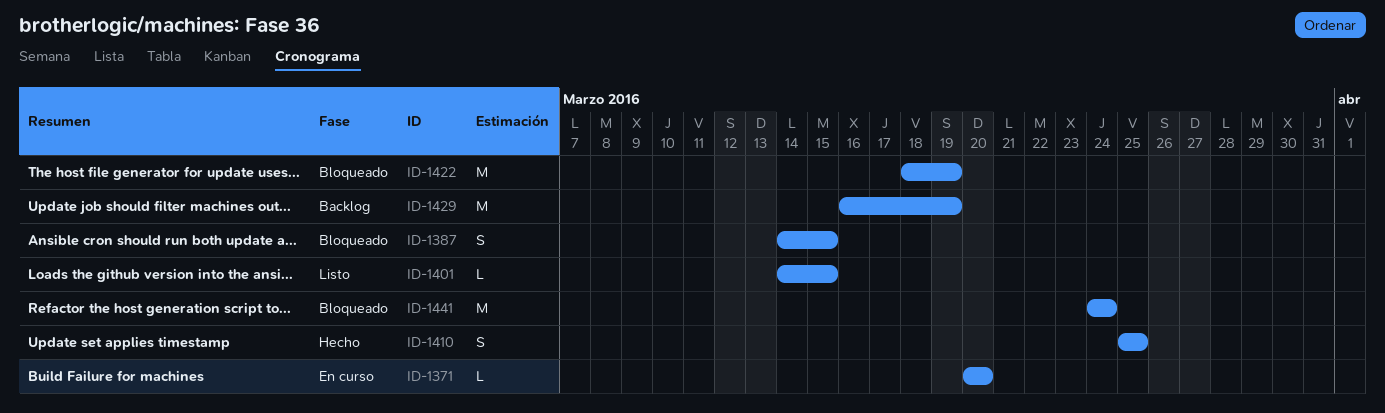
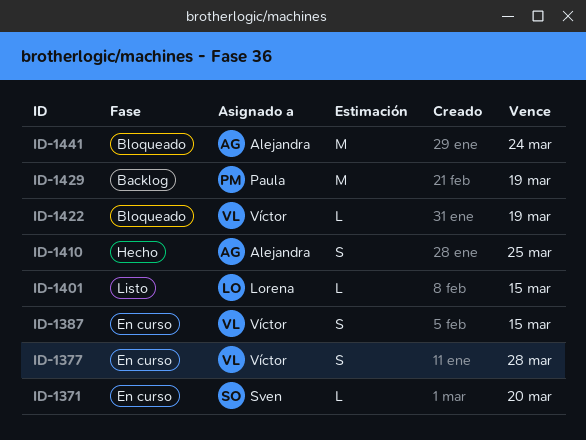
ID-1377: none -> present
ID-1387, status: Bloqueado -> En curso
ID-1422, estimate: M -> L

